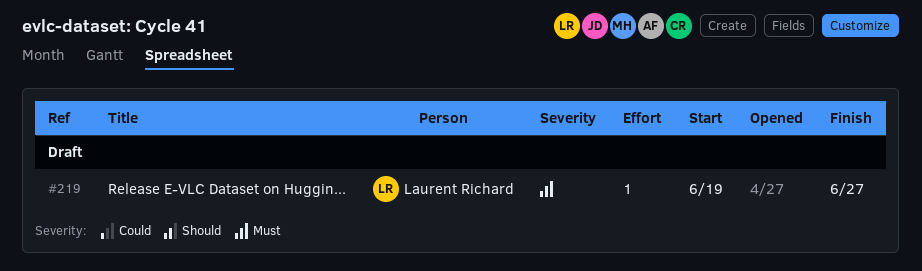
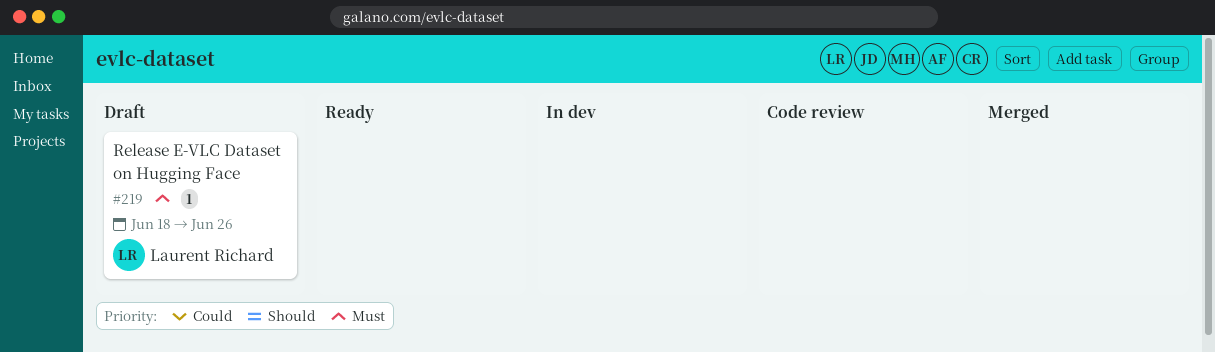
#219, start: Jun 19 -> Jun 18
#219, due: Jun 27 -> Jun 26

